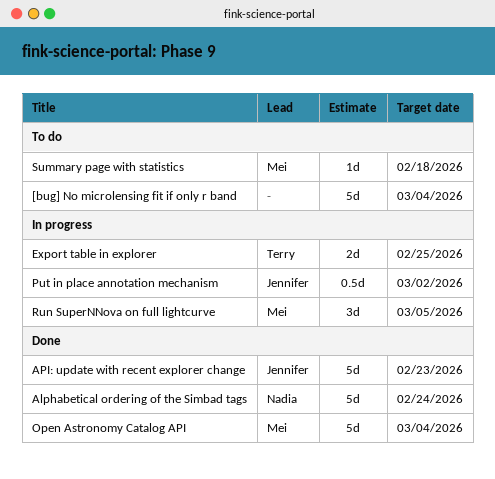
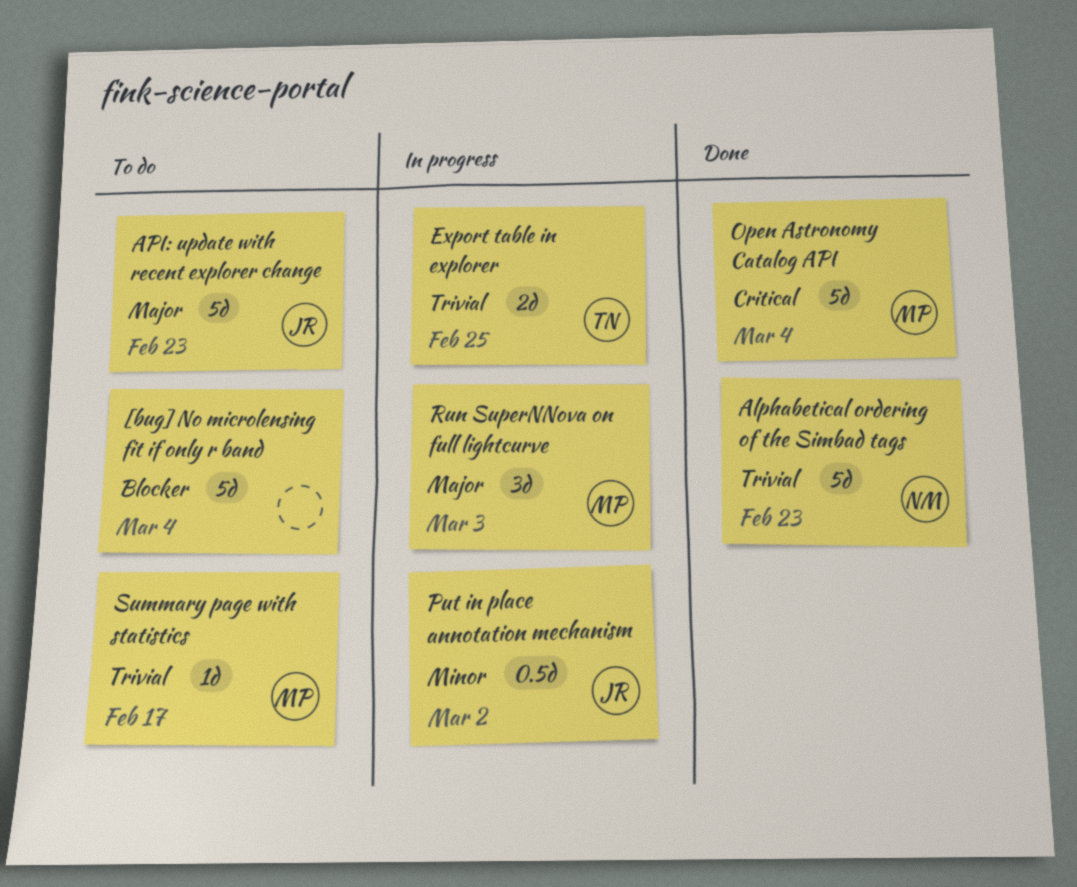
Alphabetical ordering of the Simbad tags, due: Feb 24 -> Feb 23
API: update with recent explorer change, status: Done -> To do
Run SuperNNova on full lightcurve, due: Mar 5 -> Mar 3
Summary page with statistics, due: Feb 18 -> Feb 17

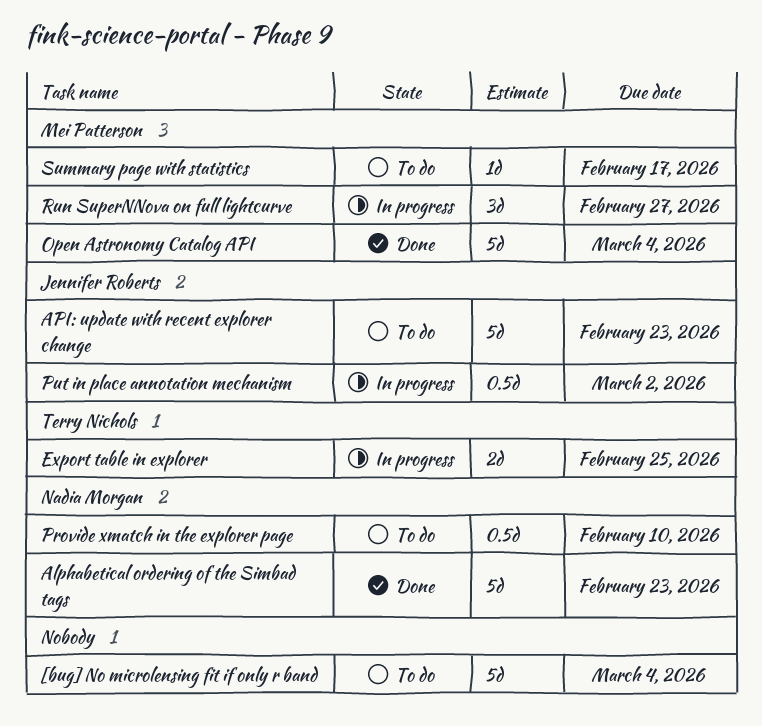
Provide xmatch in the explorer page: none -> present
Run SuperNNova on full lightcurve, due: Mar 3 -> Feb 27

